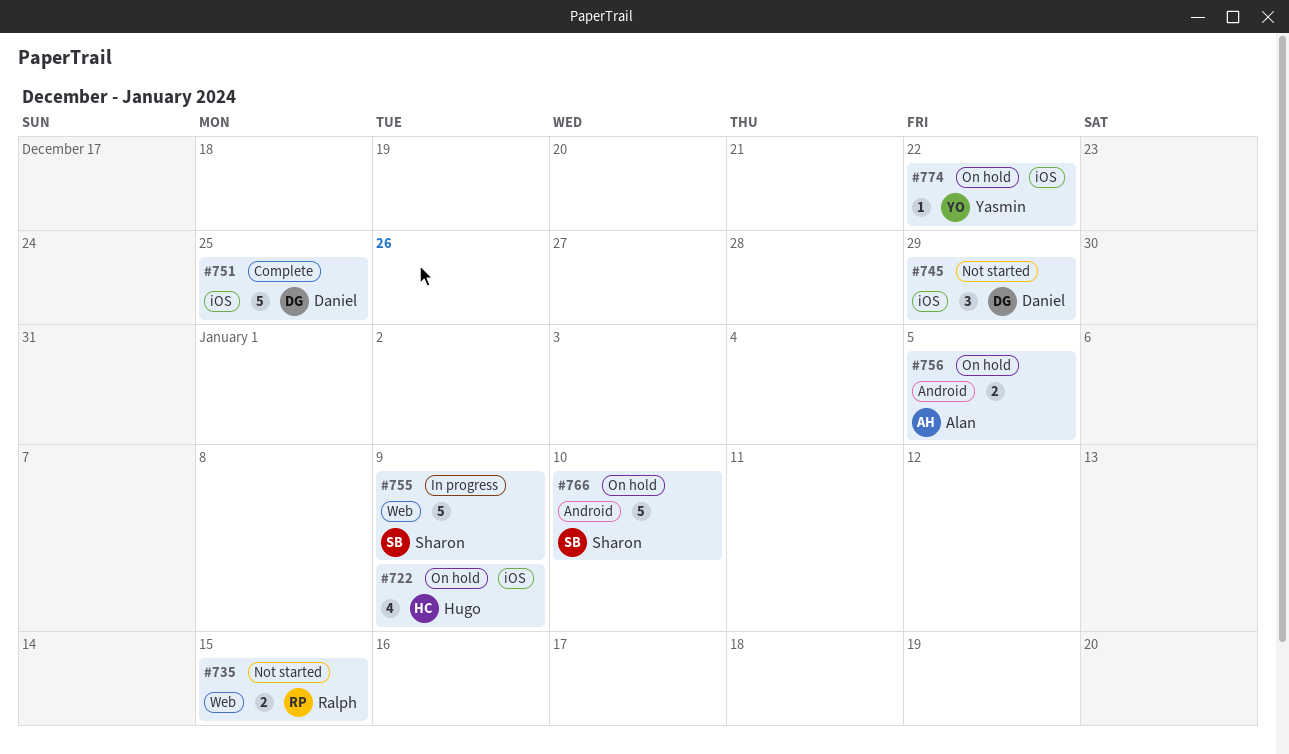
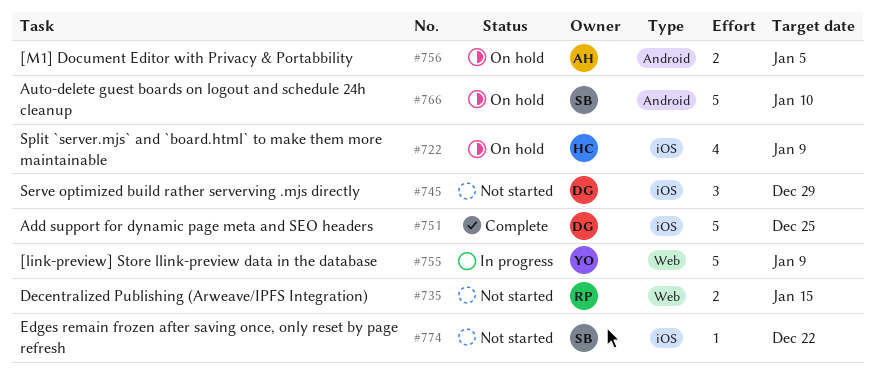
#755, owner: Sharon -> Yasmin
#774, status: On hold -> Not started
#774, owner: Yasmin -> Sharon

